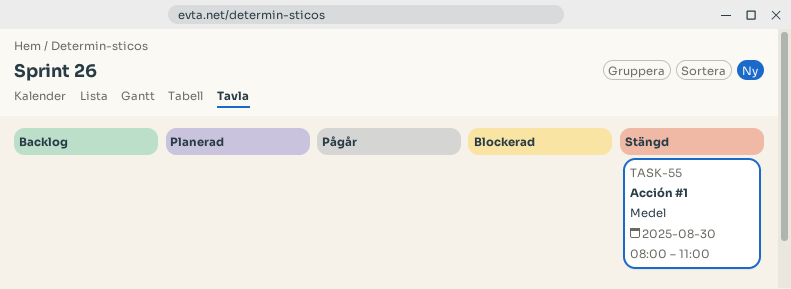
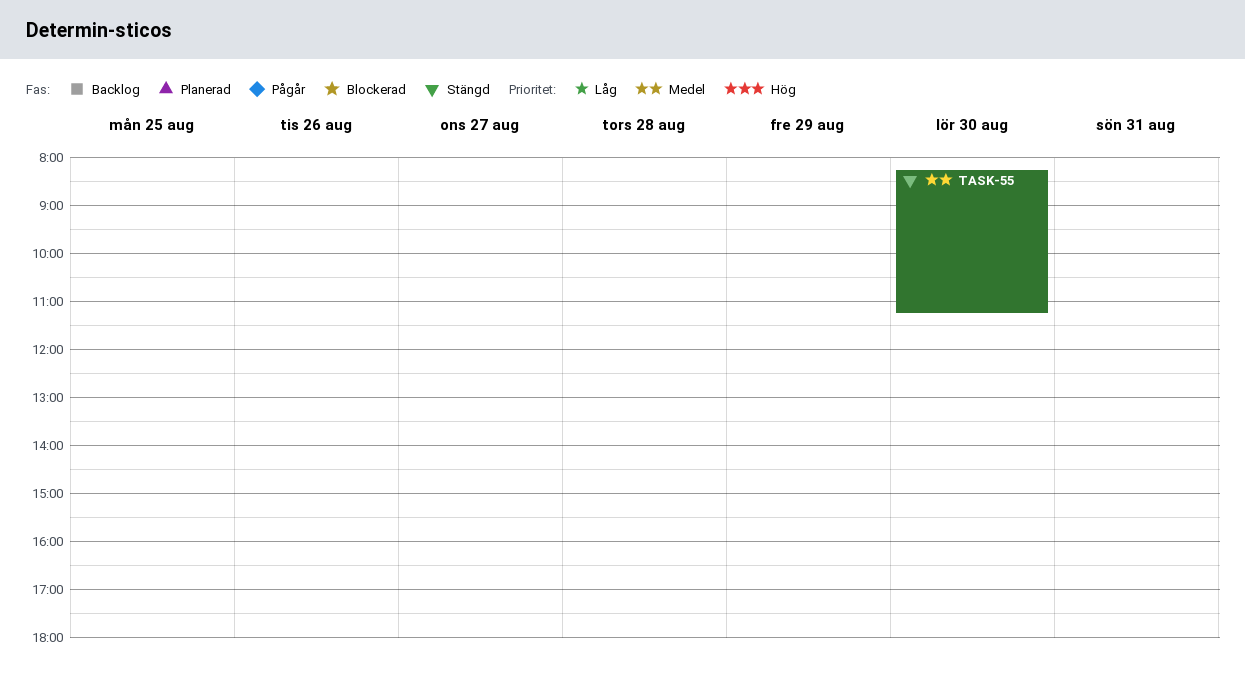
TASK-55, begins: 08:00 -> 08:15
TASK-55, ends: 11:00 -> 11:15

